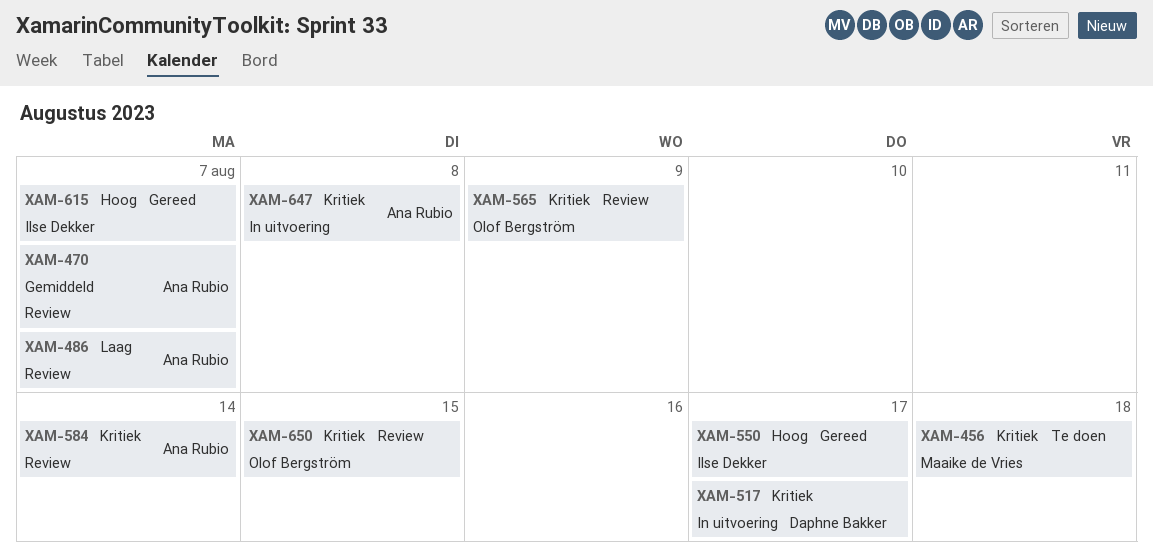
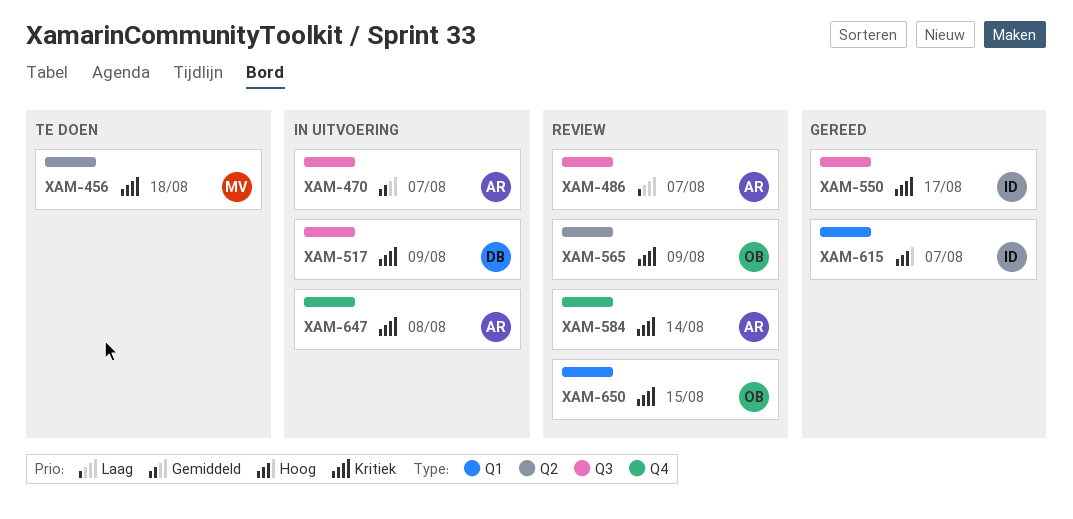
XAM-470, status: Review -> In uitvoering
XAM-517, due: Aug 17 -> Aug 9
XAM-550, priority: Hoog -> Kritiek

